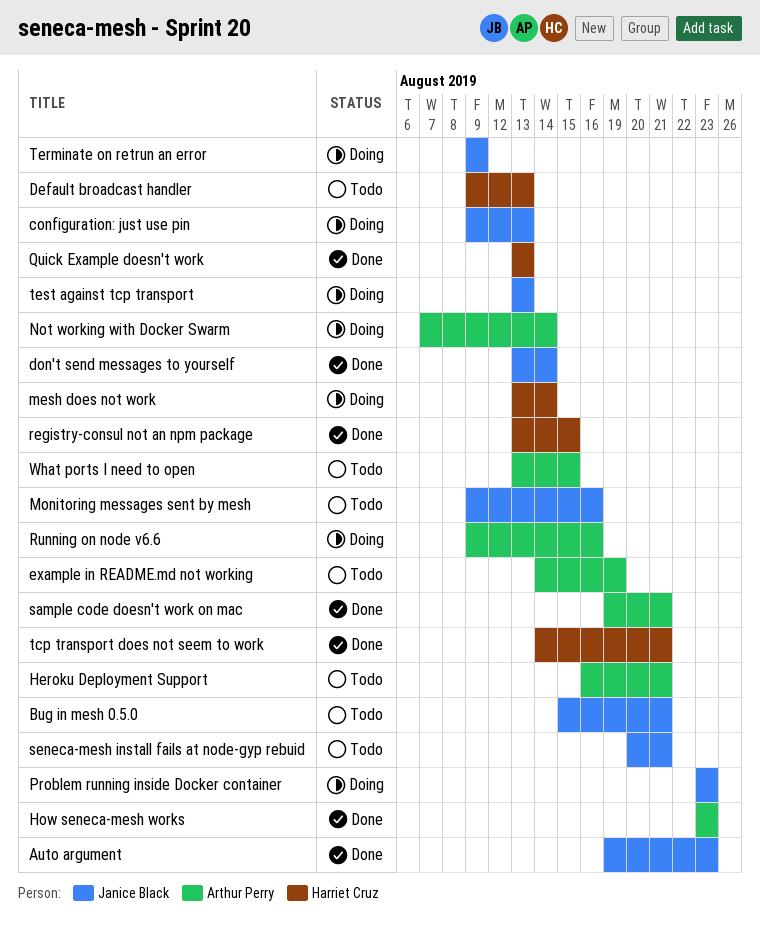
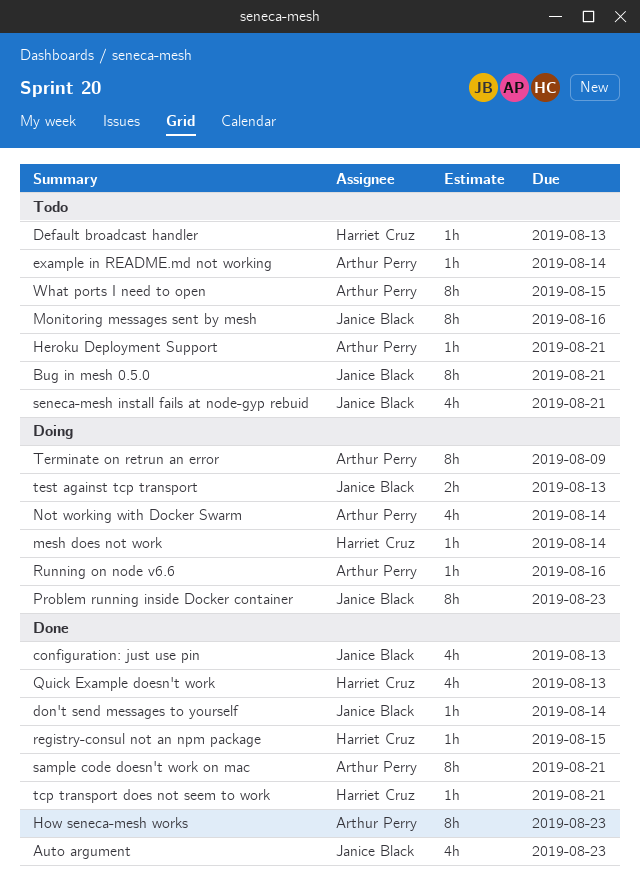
configuration: just use pin, status: Doing -> Done
example in README.md not working, due: Aug 19 -> Aug 14
Terminate on retrun an error, owner: Janice Black -> Arthur Perry

